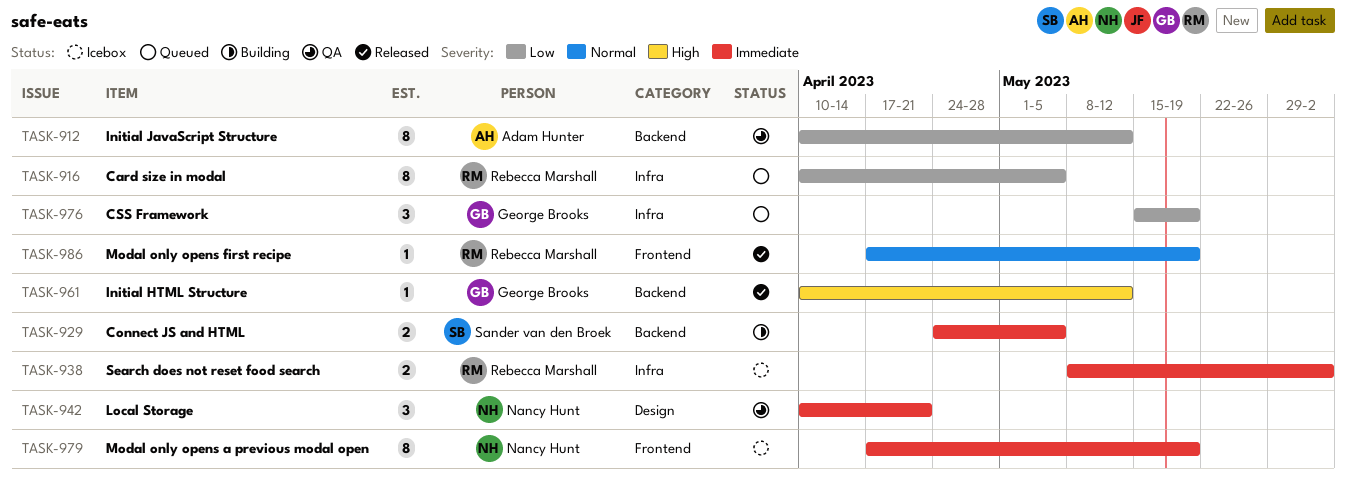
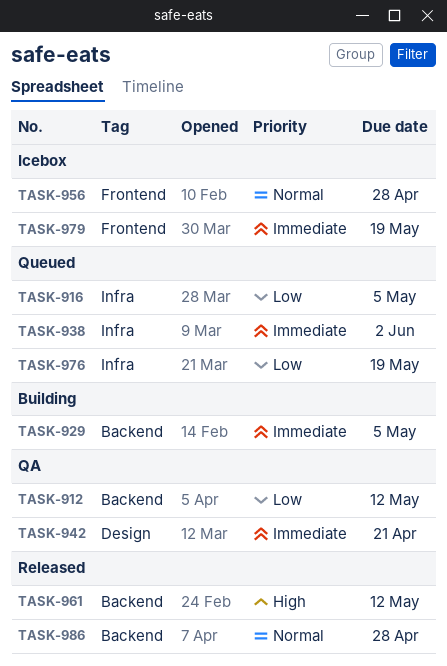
TASK-938, status: Icebox -> Queued
TASK-956: none -> present
TASK-986, label: Frontend -> Backend
TASK-986, due: May 19 -> Apr 28

